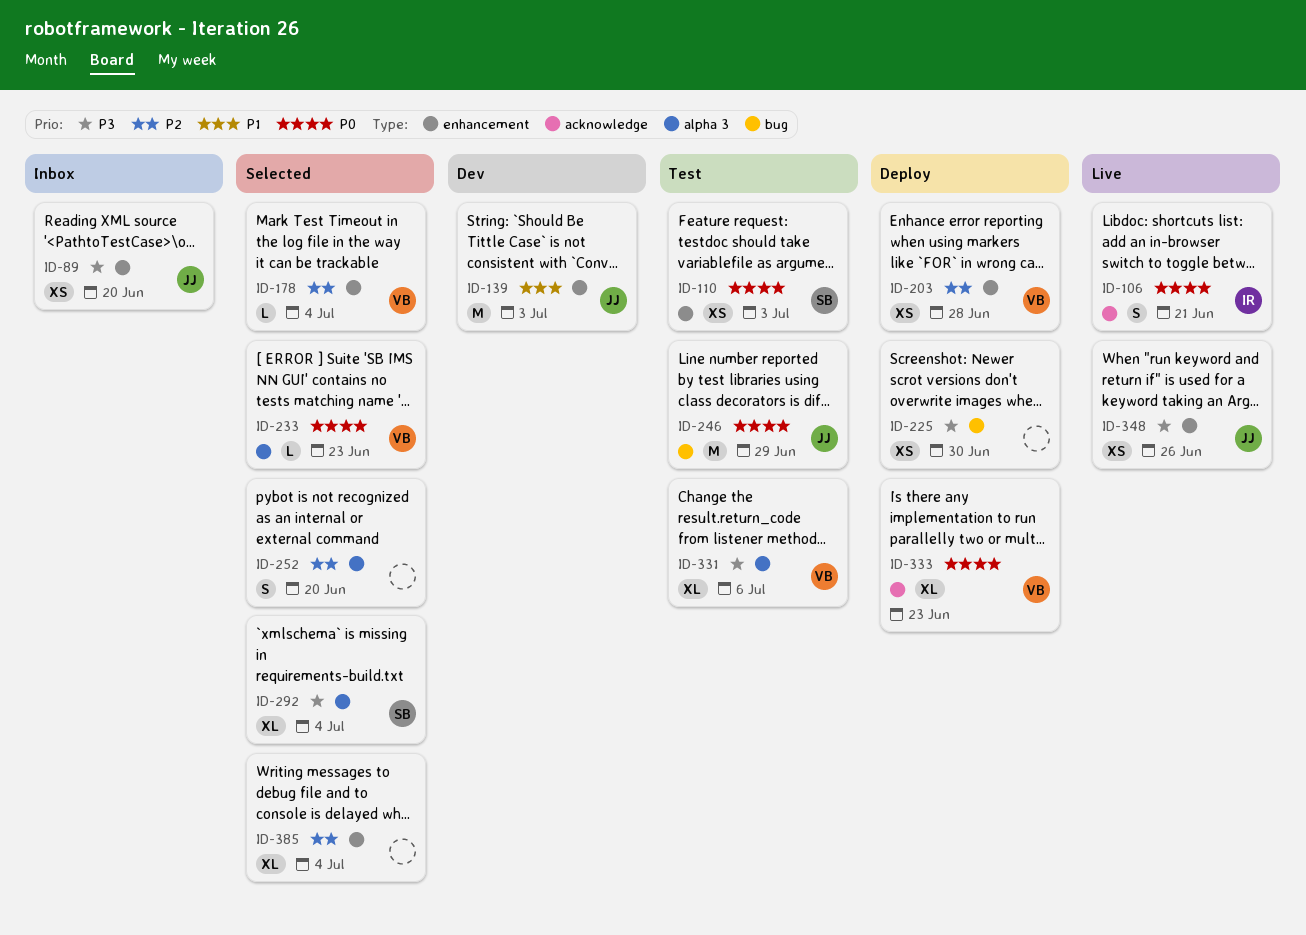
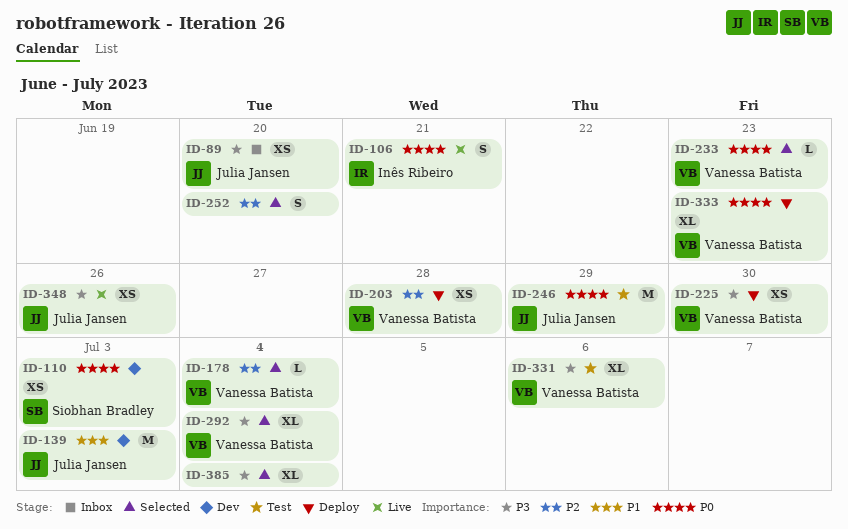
ID-110, status: Test -> Dev
ID-225, owner: none -> Vanessa Batista
ID-292, owner: Siobhan Bradley -> Vanessa Batista
ID-385, priority: P2 -> P3

